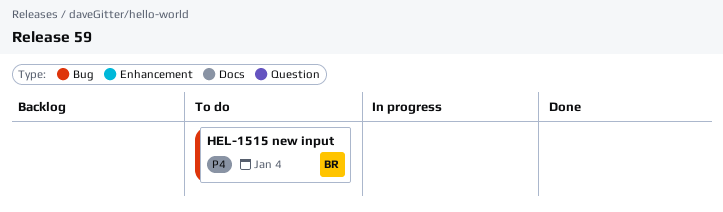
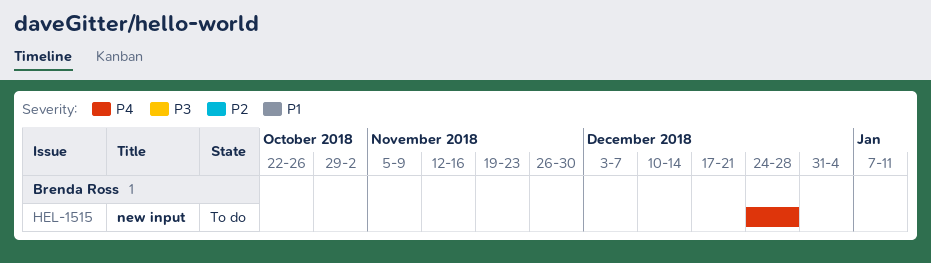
HEL-1515, due: Jan 4 -> Dec 28

